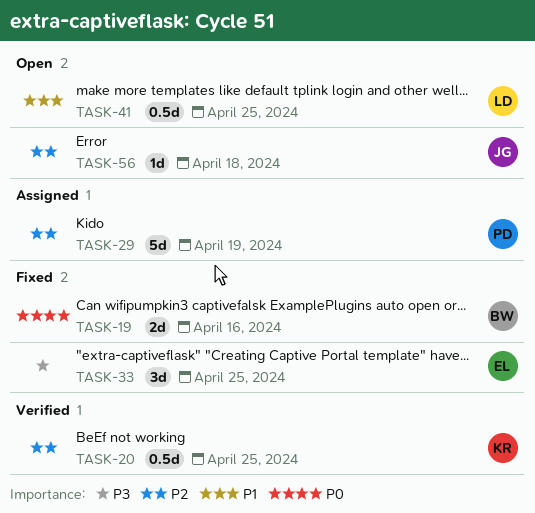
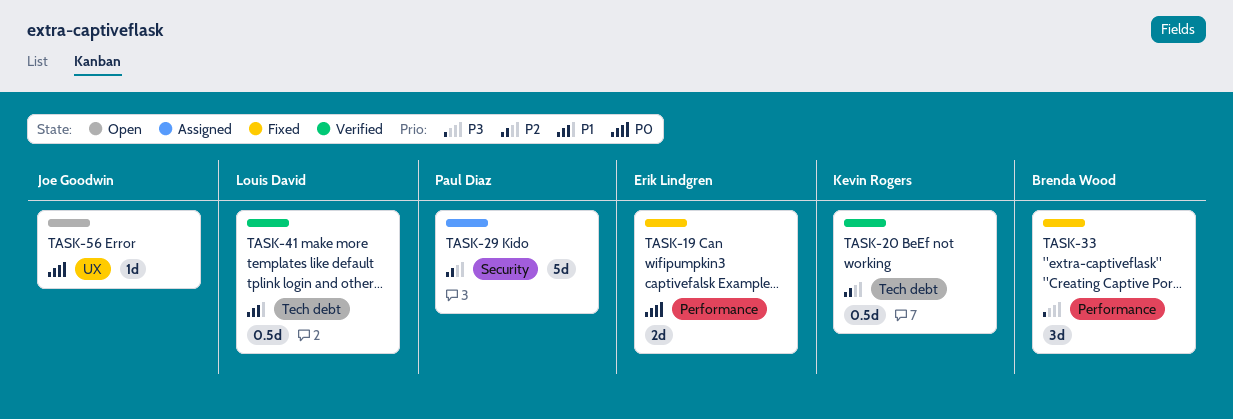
TASK-19, owner: Brenda Wood -> Erik Lindgren
TASK-33, owner: Erik Lindgren -> Brenda Wood
TASK-41, status: Open -> Verified
TASK-56, priority: P2 -> P0

